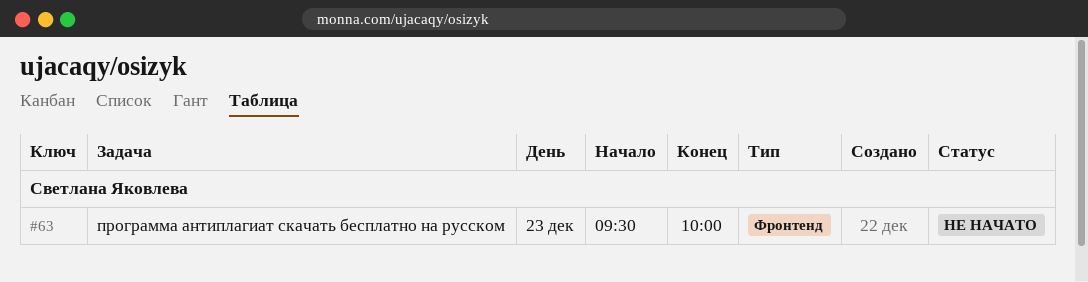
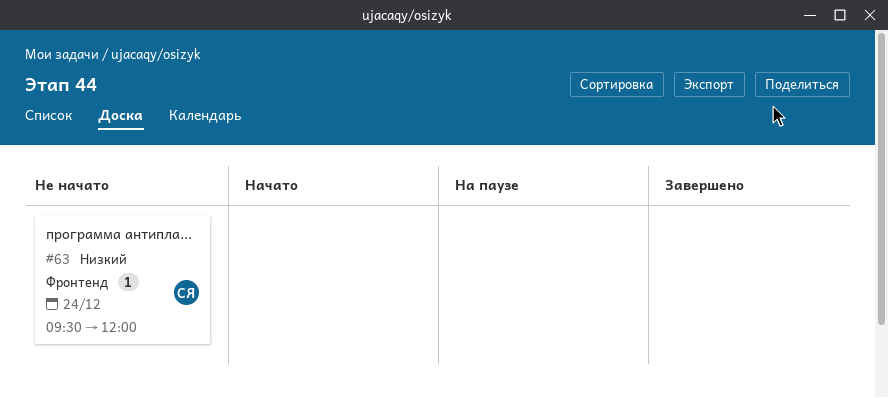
#63, day: Dec 23 -> Dec 24
#63, ends: 10:00 -> 12:00

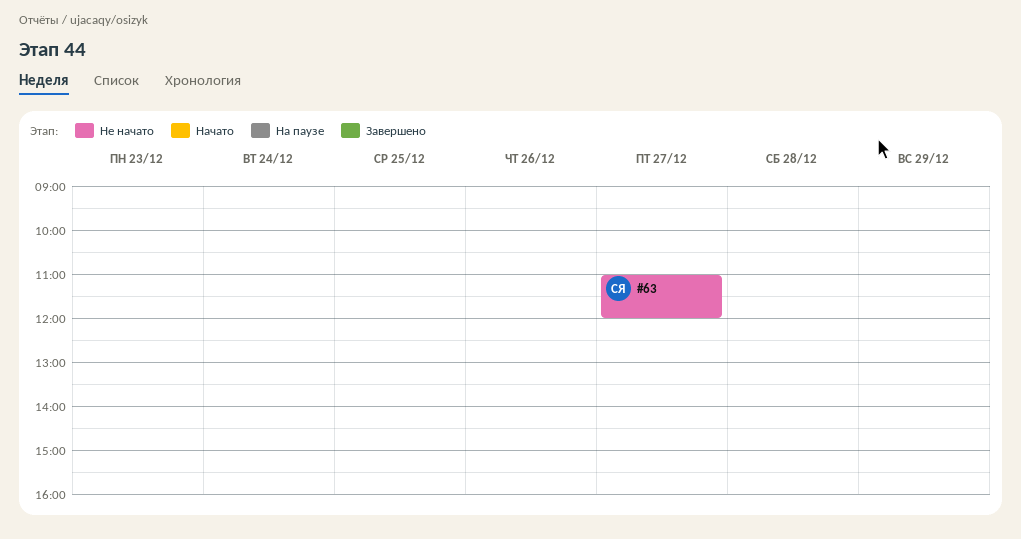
#63, day: Dec 24 -> Dec 27
#63, begins: 09:30 -> 11:00

